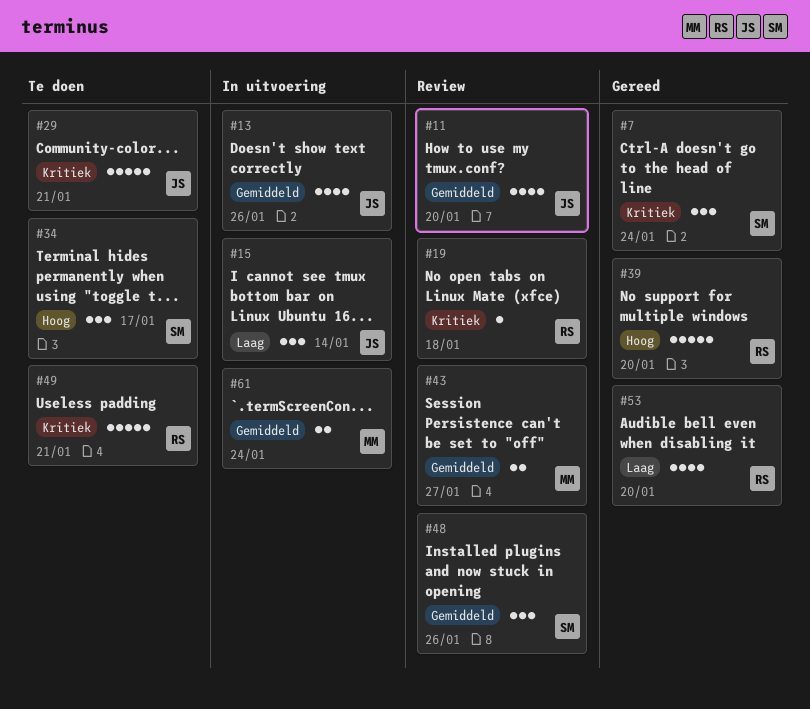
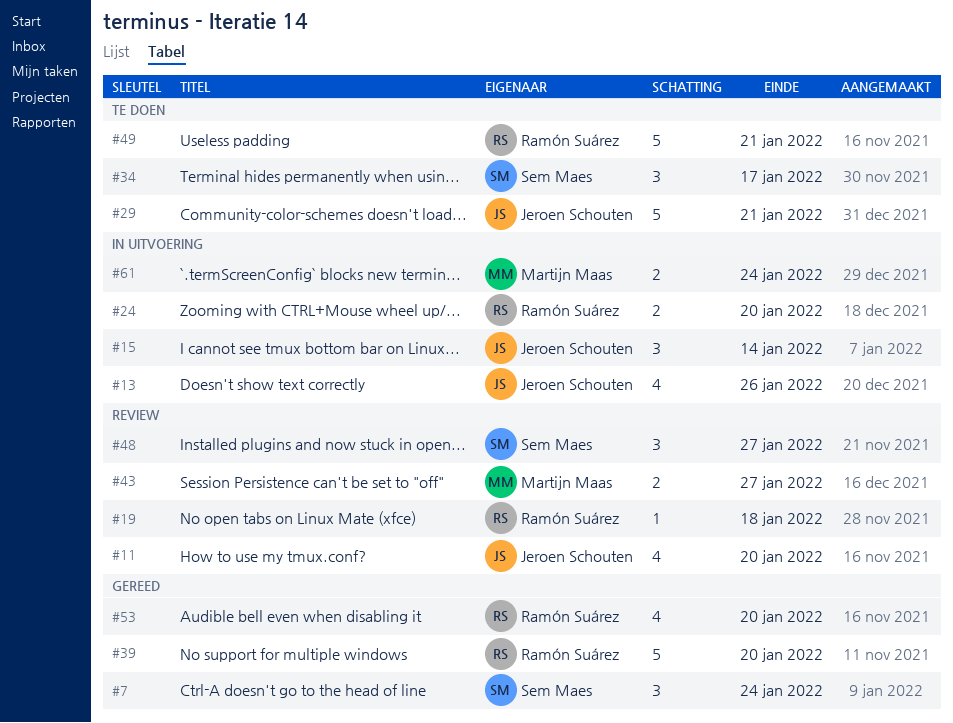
#24: none -> present
#48, due: Jan 26 -> Jan 27

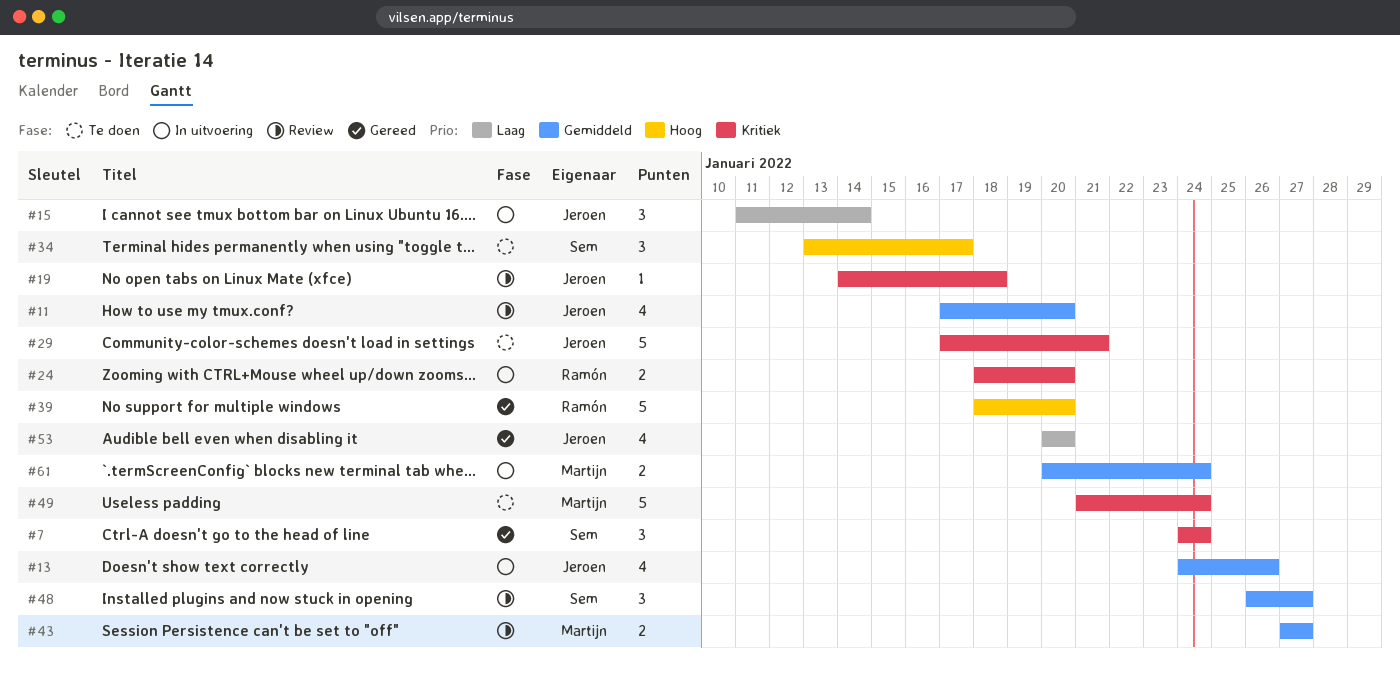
#19, owner: Ramón Suárez -> Jeroen Schouten
#49, owner: Ramón Suárez -> Martijn Maas
#49, due: Jan 21 -> Jan 24
#53, owner: Ramón Suárez -> Jeroen Schouten

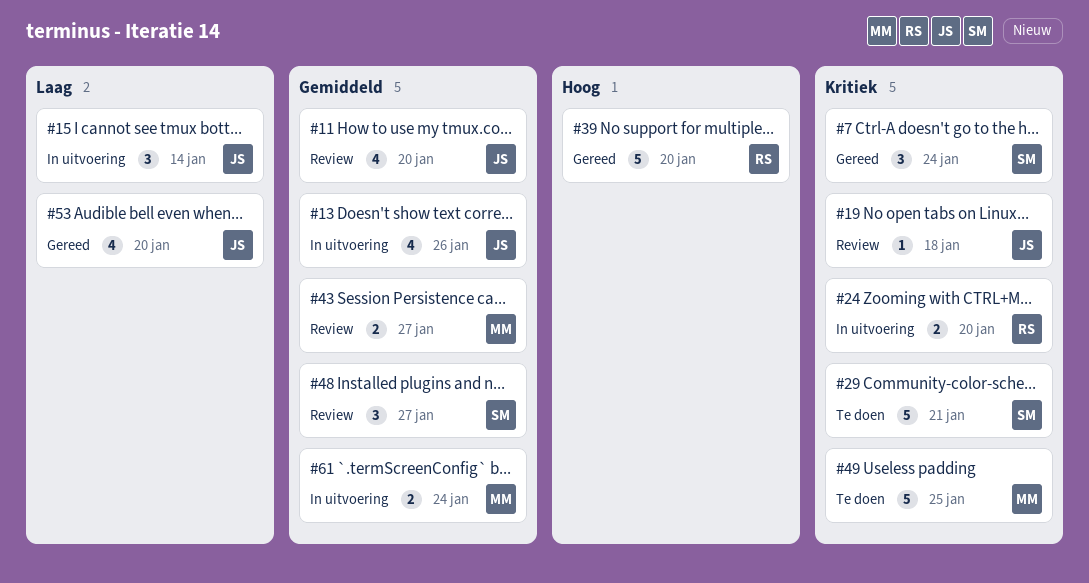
#29, owner: Jeroen -> Sem
#34: present -> none
#49, due: Jan 24 -> Jan 25

